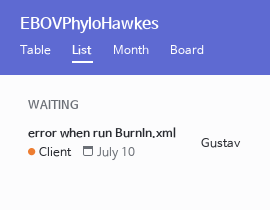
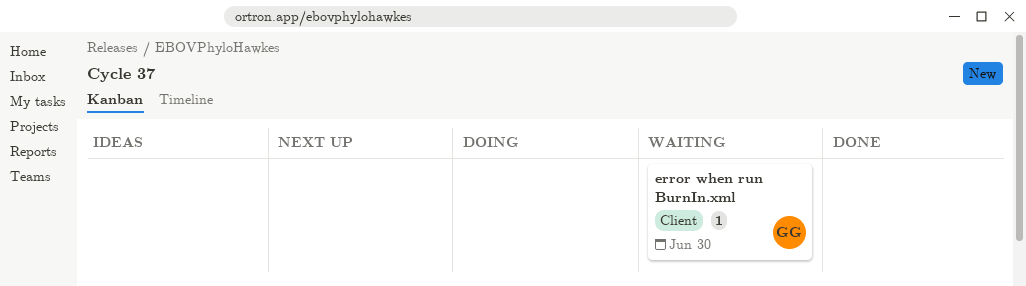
error when run BurnIn.xml, due: Jul 10 -> Jun 30

